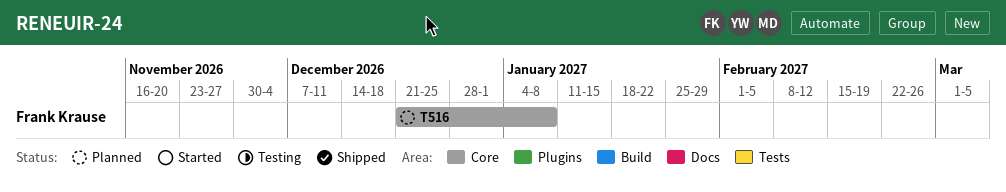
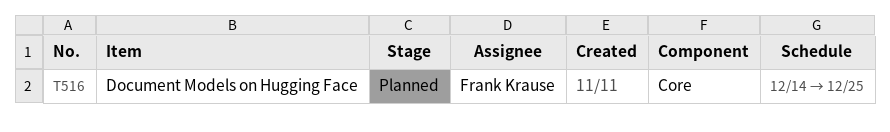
T516, start: Dec 21 -> Dec 14
T516, due: Jan 8 -> Dec 25

